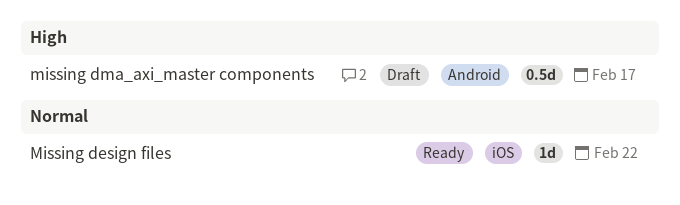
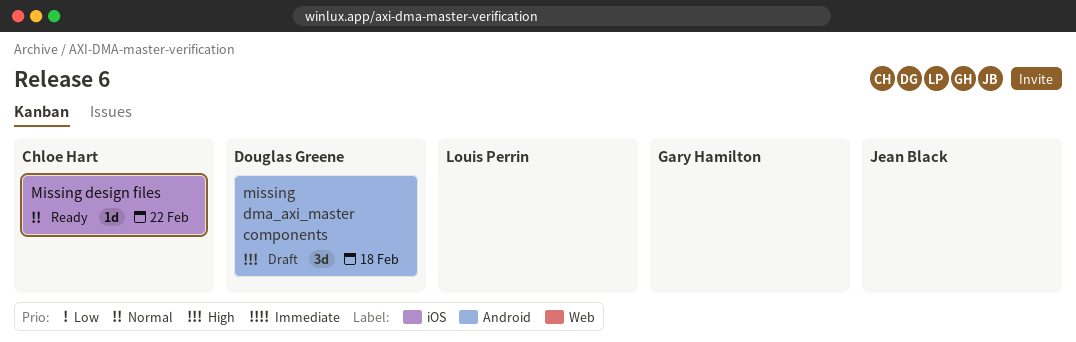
missing dma_axi_master components, estimate: 0.5d -> 3d
missing dma_axi_master components, due: Feb 17 -> Feb 18

